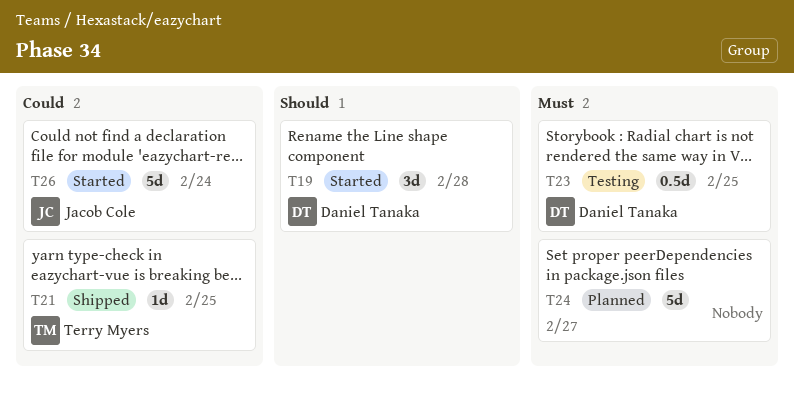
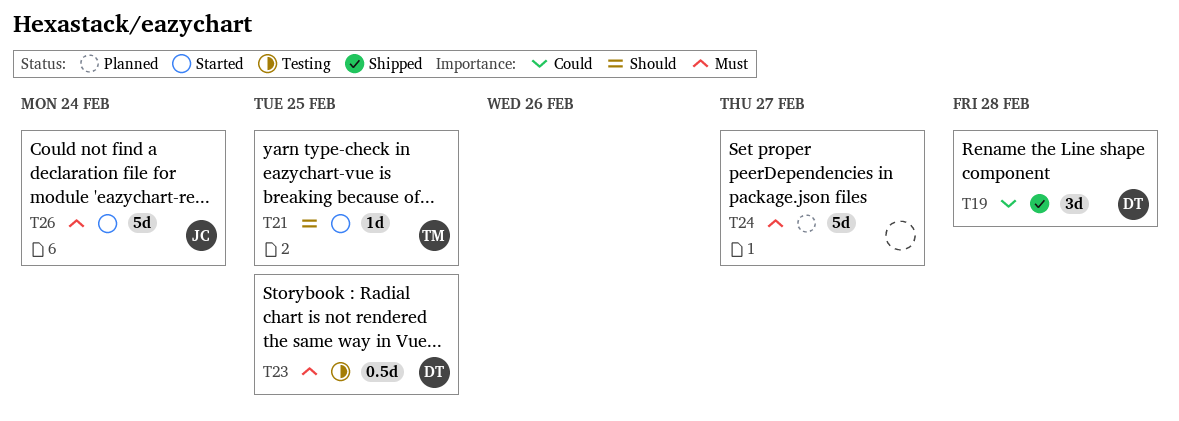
T19, status: Started -> Shipped
T19, priority: Should -> Could
T21, status: Shipped -> Started
T21, priority: Could -> Should
T26, priority: Could -> Must

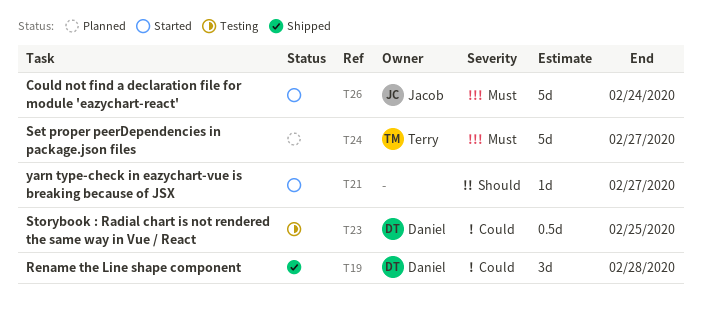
T21, owner: Terry -> none
T21, due: Feb 25 -> Feb 27
T23, priority: Must -> Could
T24, owner: none -> Terry

